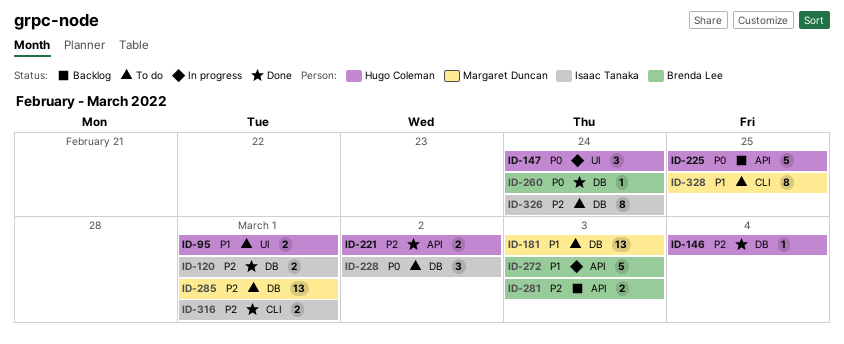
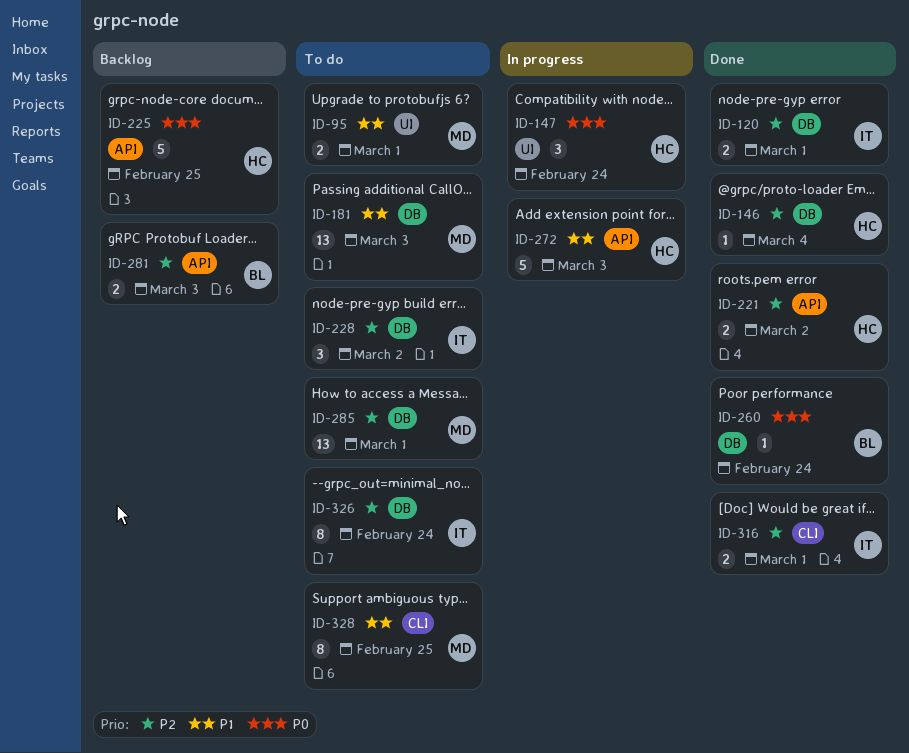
ID-95, owner: Hugo Coleman -> Margaret Duncan
ID-228, priority: P0 -> P2
ID-272, owner: Brenda Lee -> Hugo Coleman

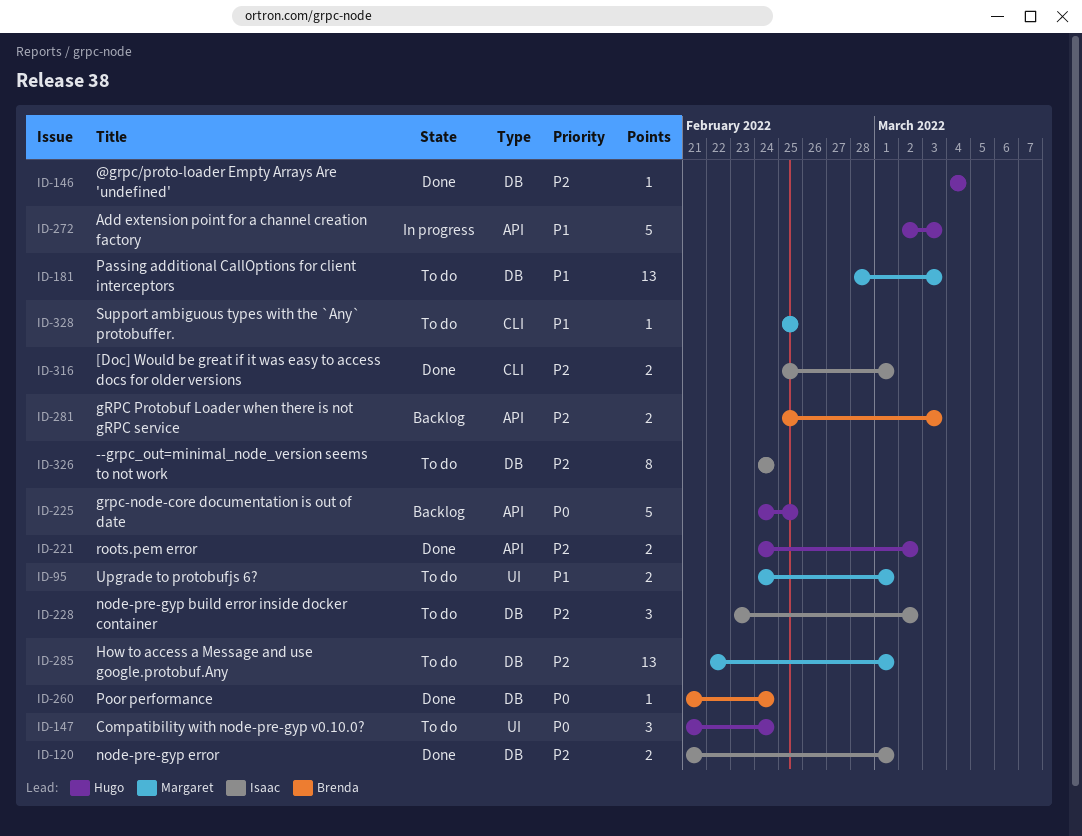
ID-147, status: In progress -> To do
ID-328, estimate: 8 -> 1

